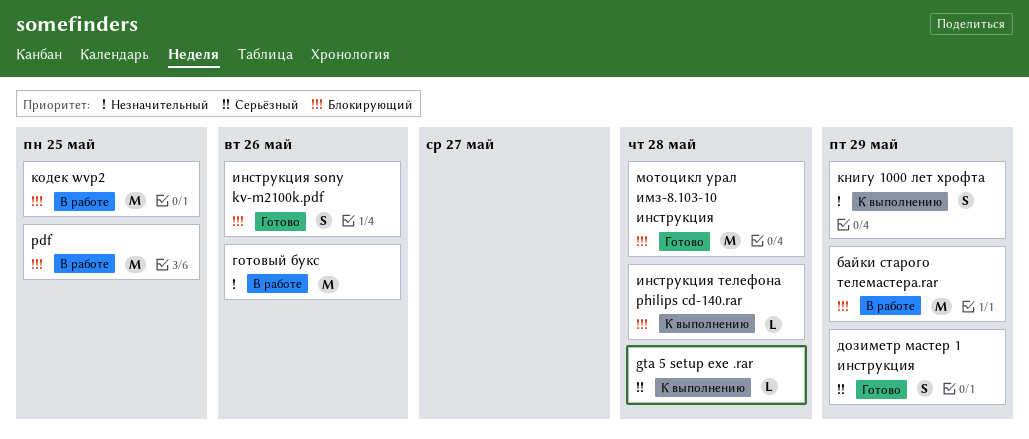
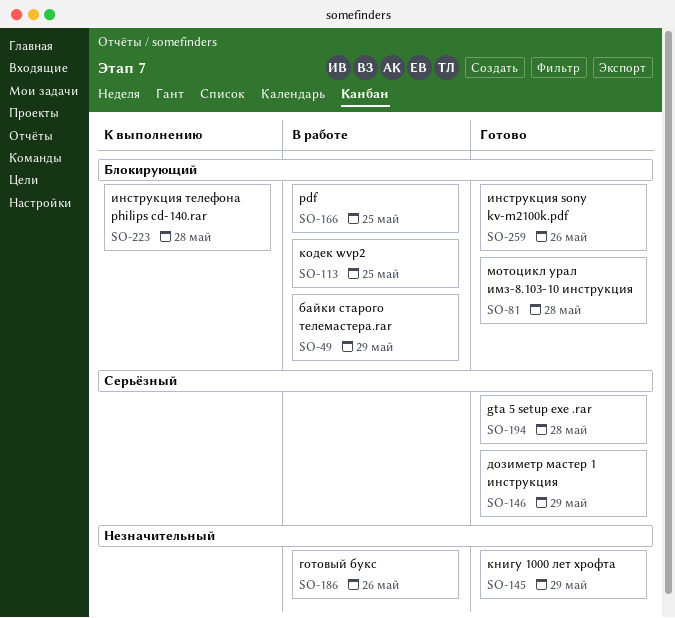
gta 5 setup exe .rar, status: К выполнению -> Готово
книгу 1000 лет хрофта, status: К выполнению -> Готово

